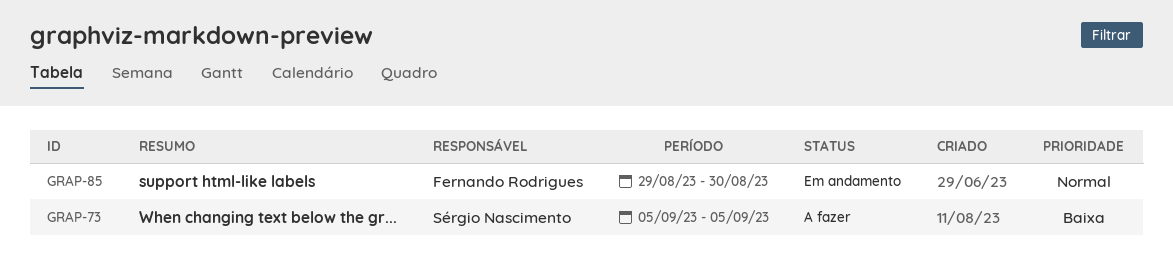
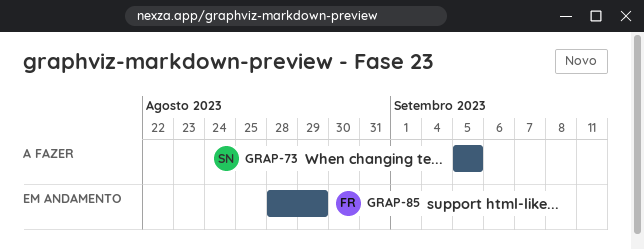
GRAP-85, start: Aug 29 -> Aug 28
GRAP-85, due: Aug 30 -> Aug 29

